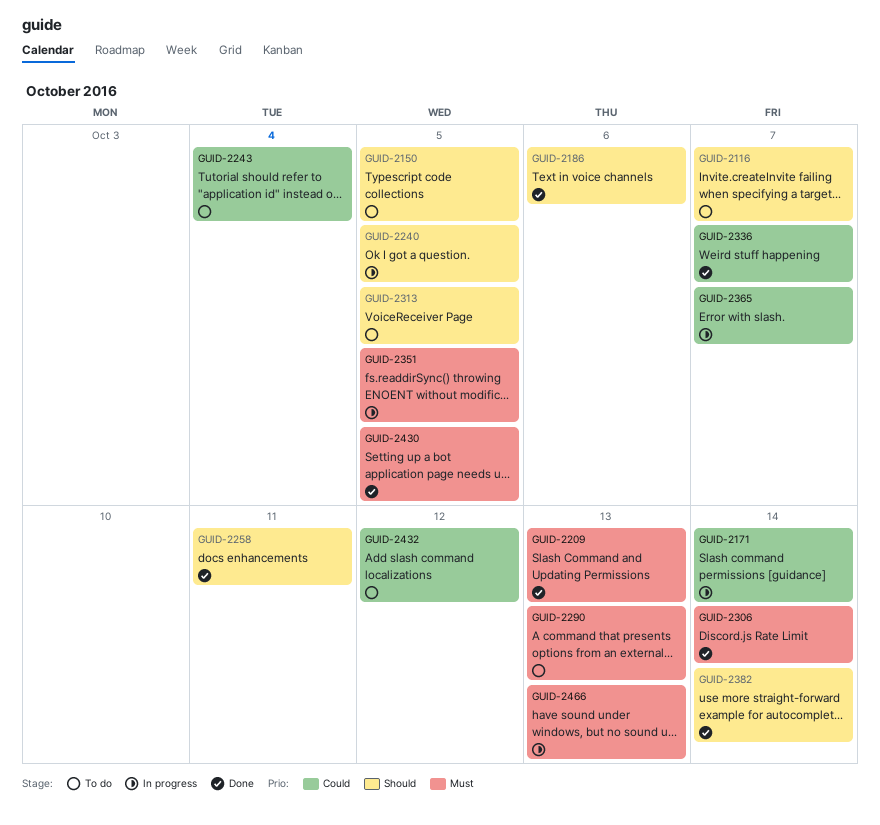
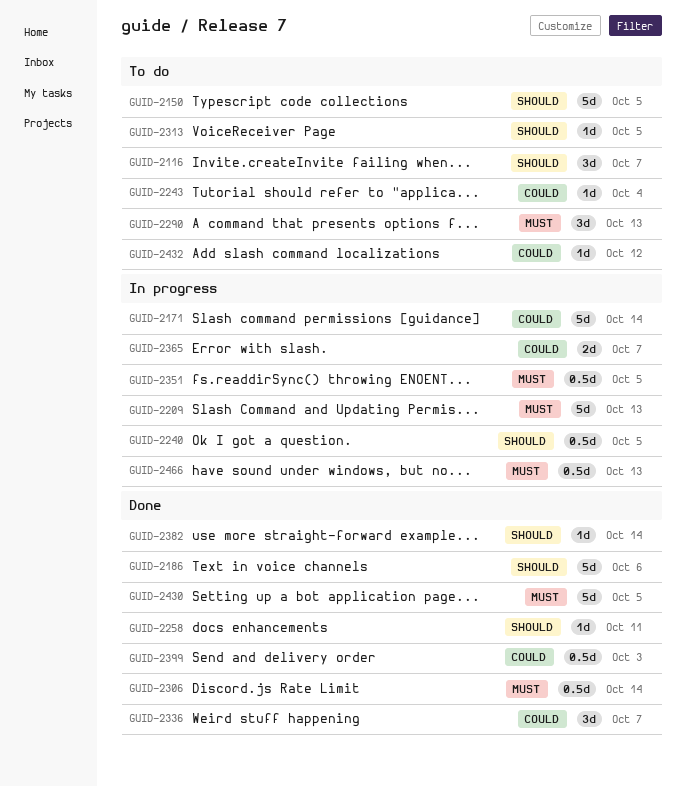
GUID-2209, status: Done -> In progress
GUID-2399: none -> present

